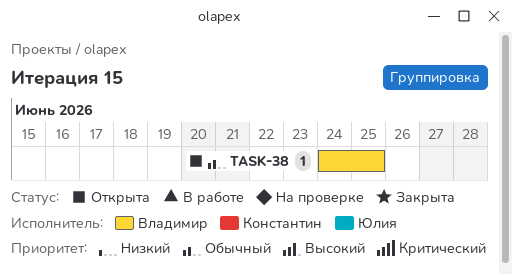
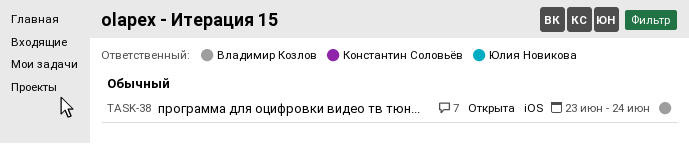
TASK-38, start: Jun 24 -> Jun 23
TASK-38, due: Jun 25 -> Jun 24

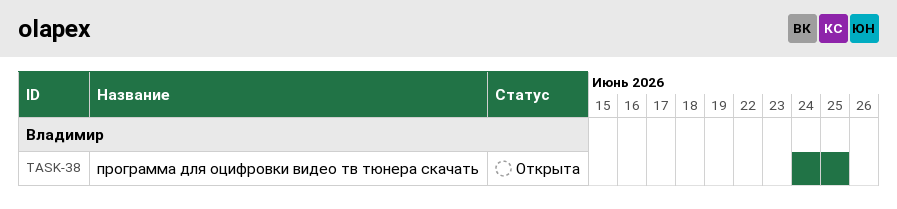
TASK-38, start: Jun 23 -> Jun 24
TASK-38, due: Jun 24 -> Jun 25

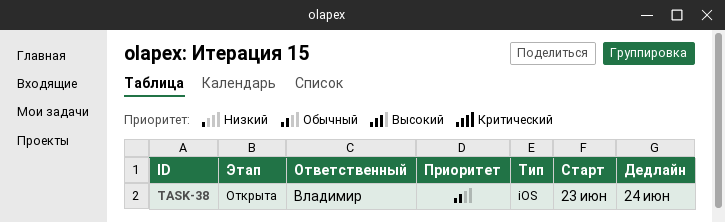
TASK-38, start: Jun 24 -> Jun 23
TASK-38, due: Jun 25 -> Jun 24

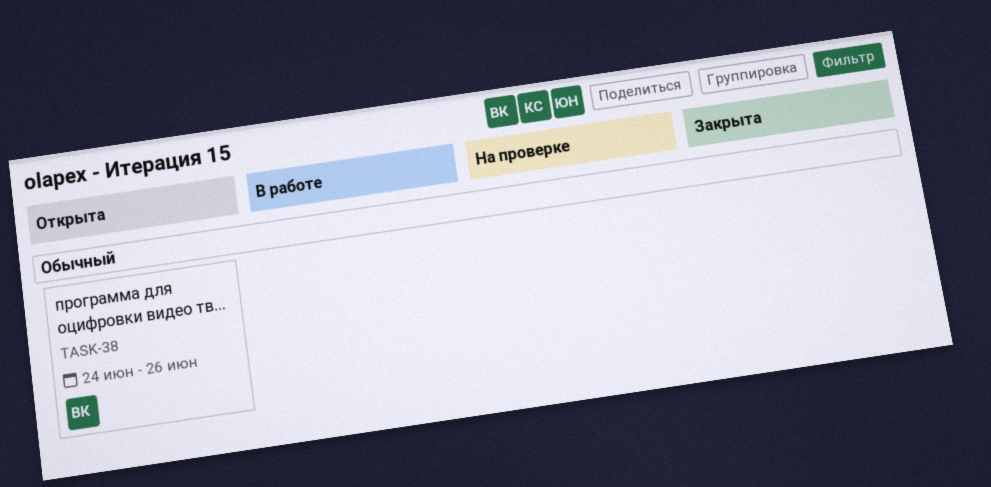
TASK-38, start: Jun 23 -> Jun 24
TASK-38, due: Jun 24 -> Jun 26

